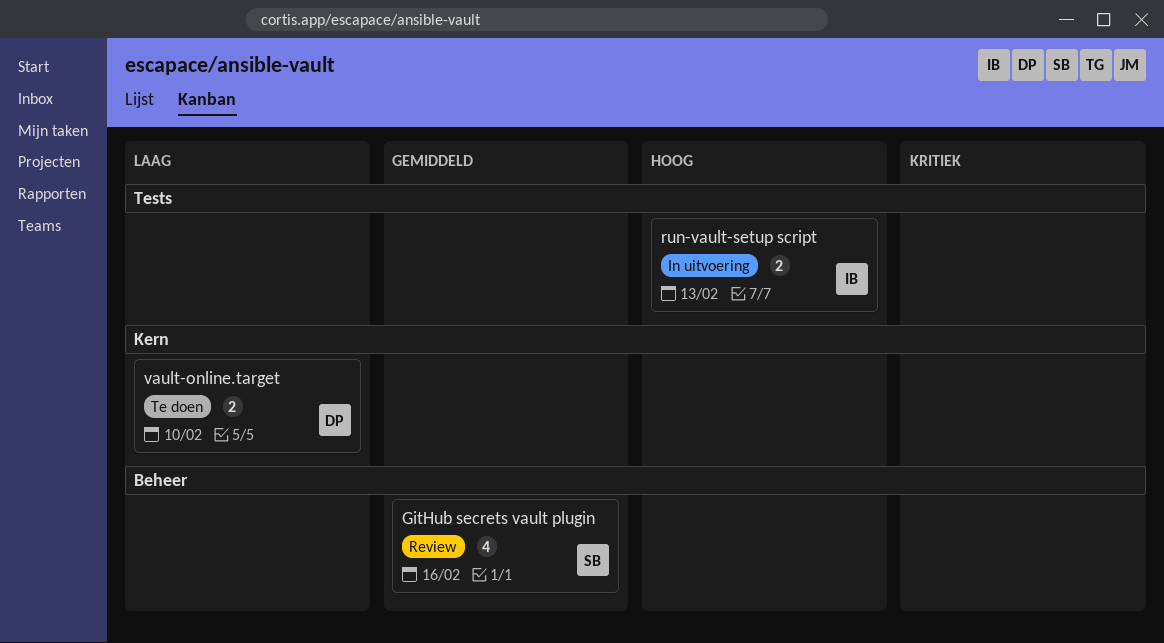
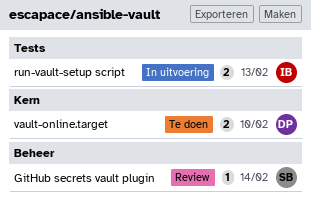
GitHub secrets vault plugin, estimate: 4 -> 1
GitHub secrets vault plugin, due: Feb 16 -> Feb 14

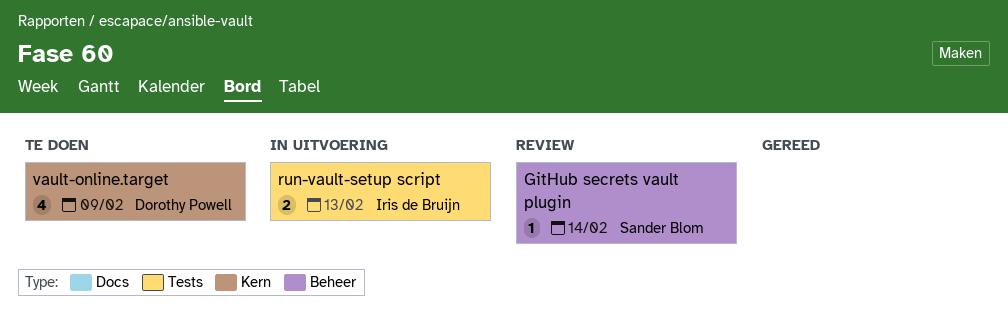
vault-online.target, estimate: 2 -> 4
vault-online.target, due: Feb 10 -> Feb 9

